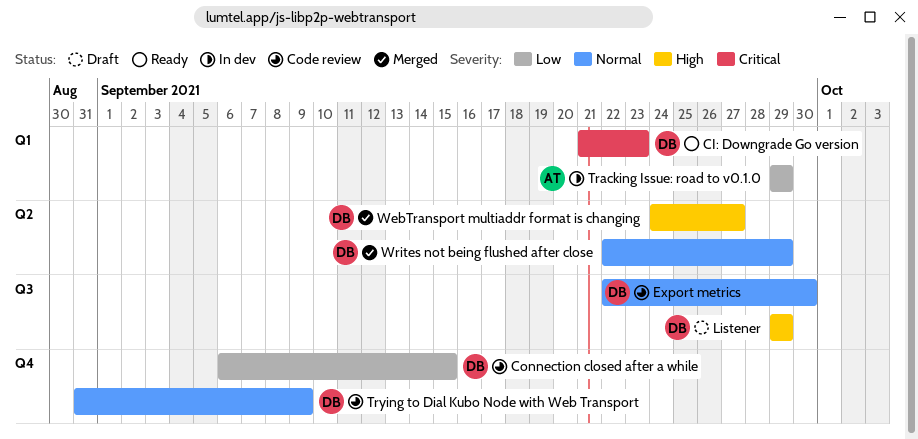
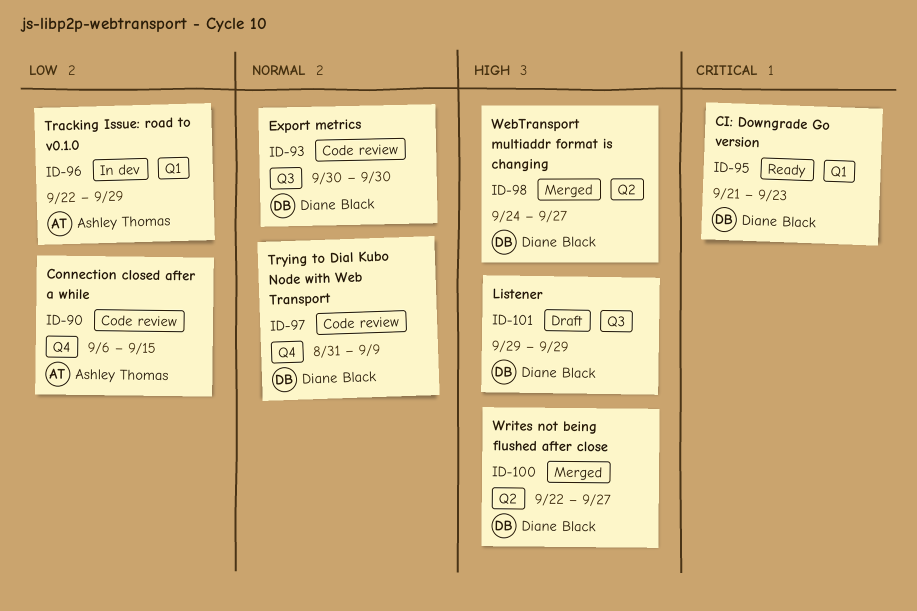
Connection closed after a while, owner: Diane Black -> Ashley Thomas
Export metrics, start: Sep 22 -> Sep 30
Tracking Issue: road to v0.1.0, start: Sep 29 -> Sep 22
Writes not being flushed after close, priority: Normal -> High
Writes not being flushed after close, due: Sep 29 -> Sep 27

